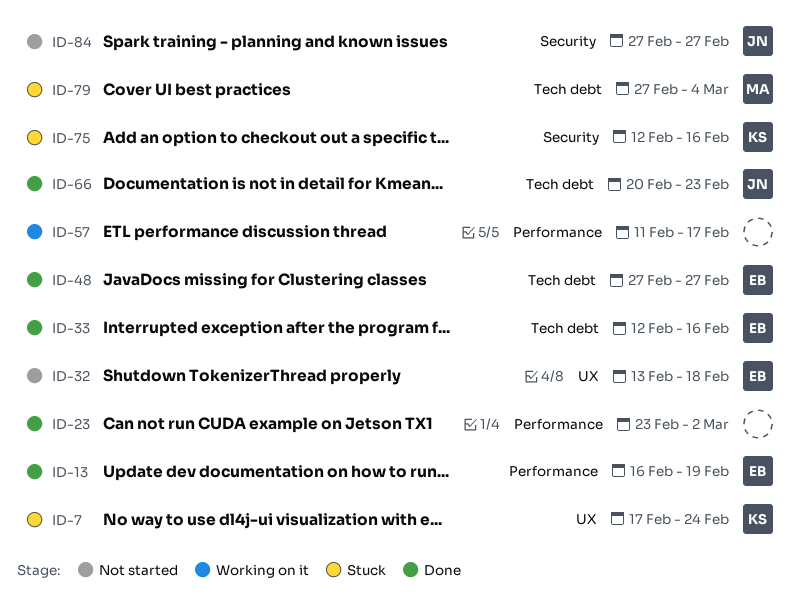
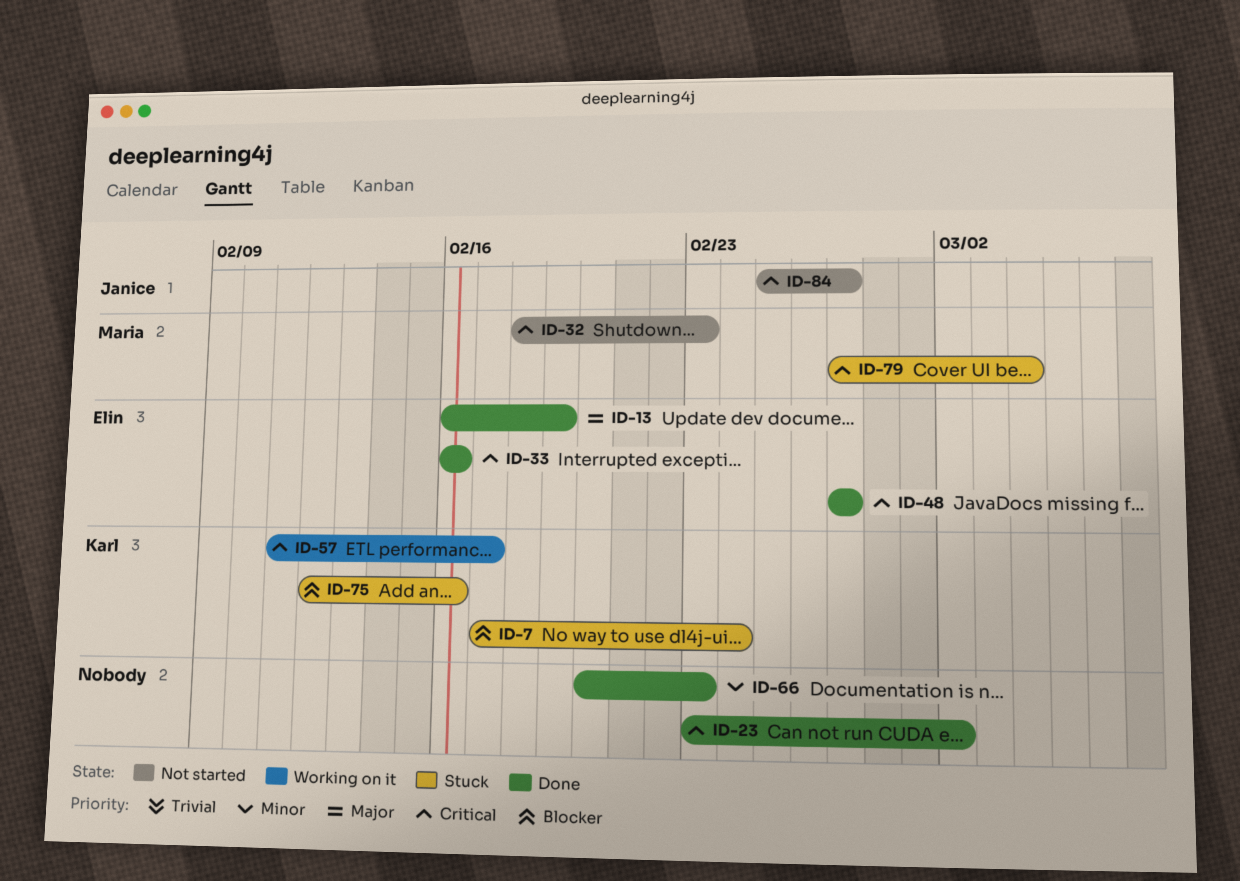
ID-32, owner: Elin -> Maria
ID-32, start: Feb 13 -> Feb 18
ID-32, due: Feb 18 -> Feb 23
ID-33, start: Feb 12 -> Feb 16
ID-57, owner: none -> Karl
ID-66, owner: Janice -> none
ID-84, start: Feb 27 -> Feb 25

